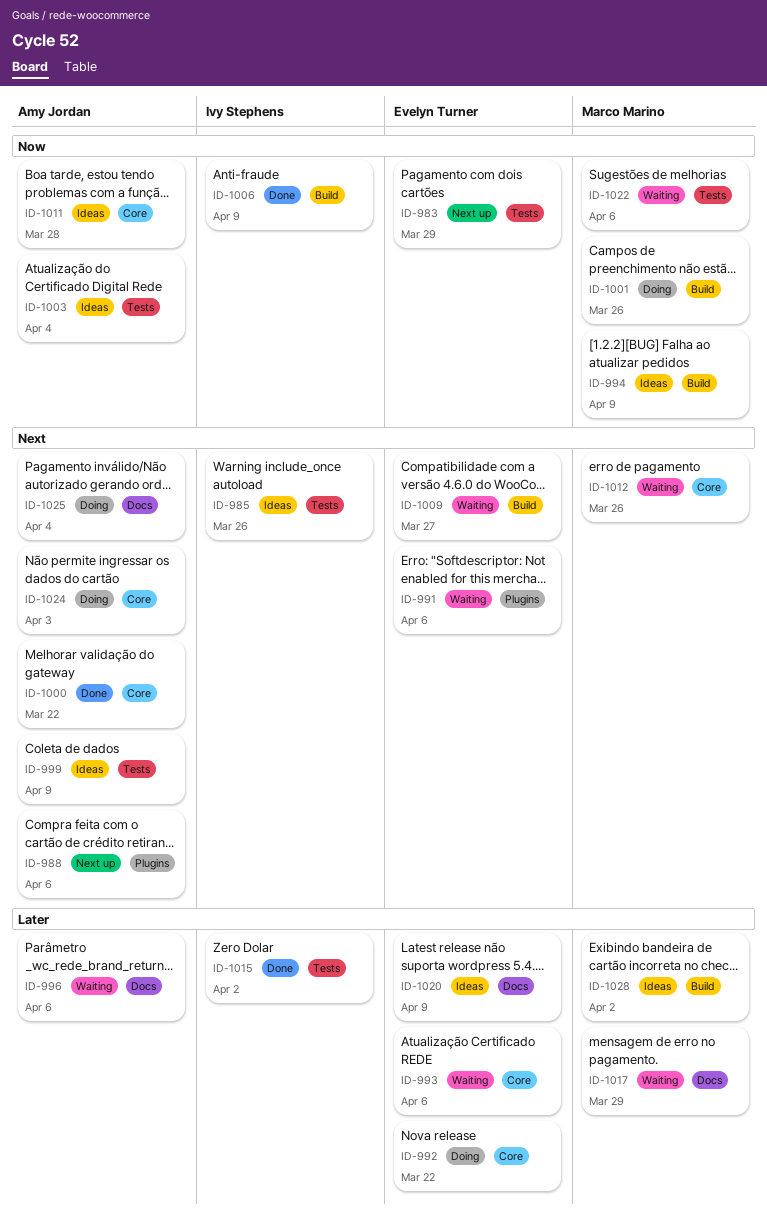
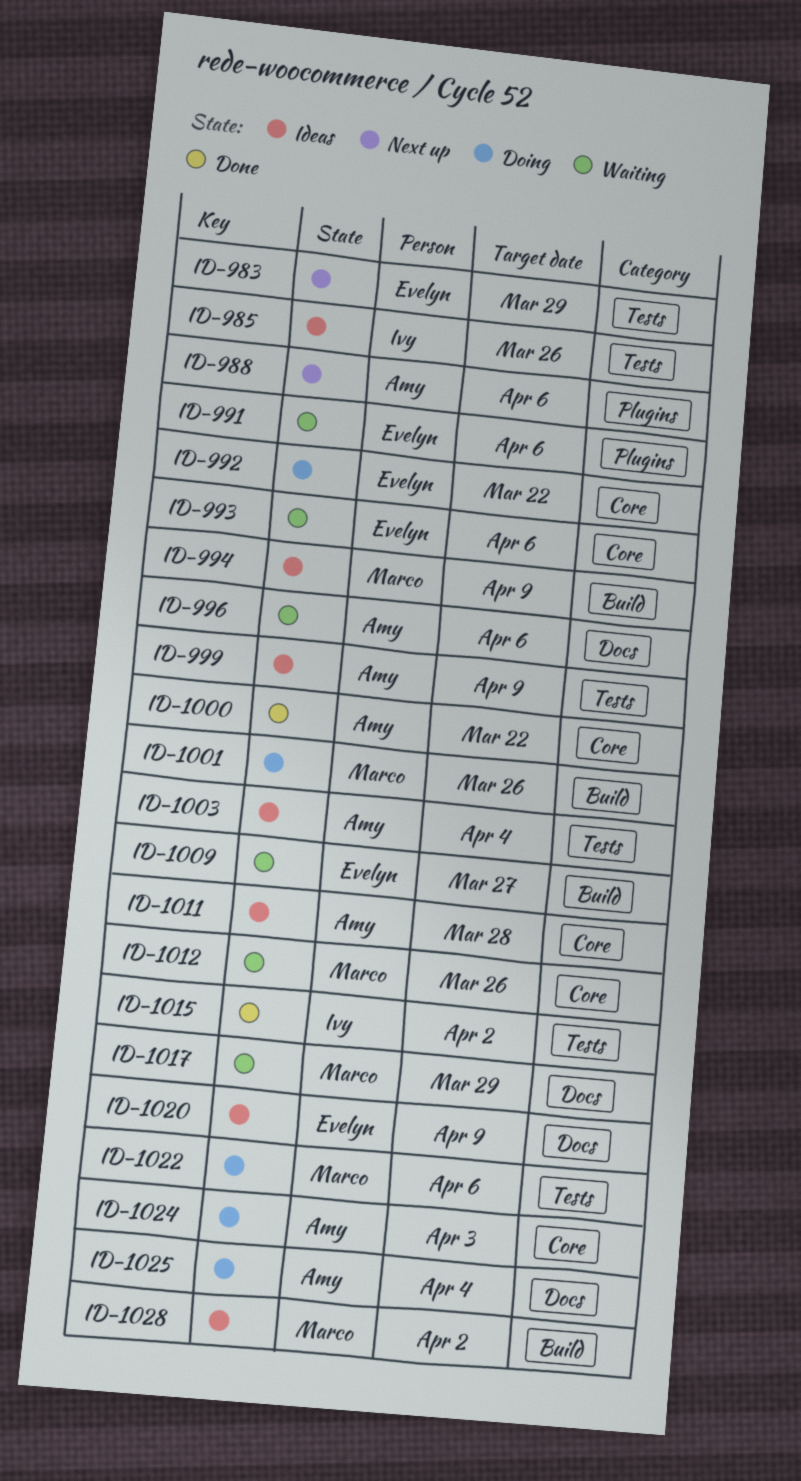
ID-1006: present -> none
ID-1022, status: Waiting -> Doing

